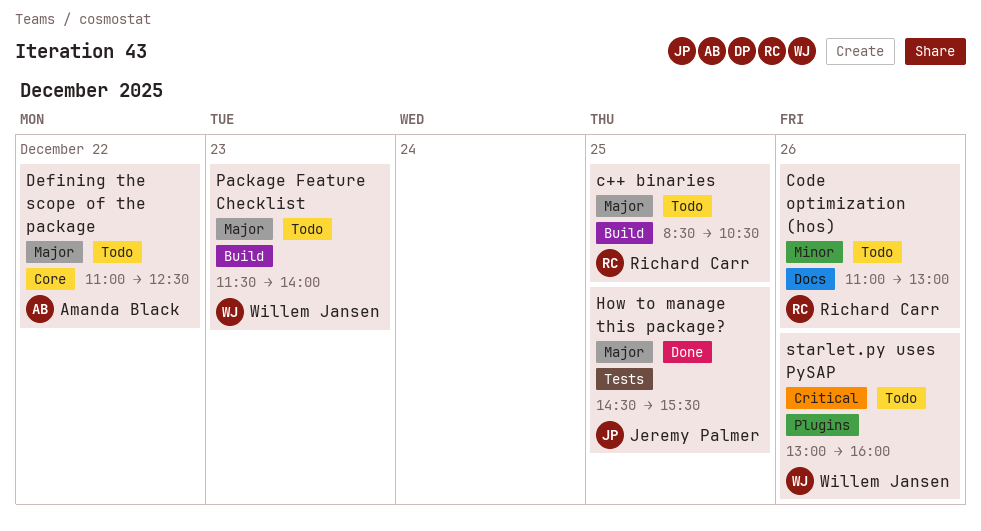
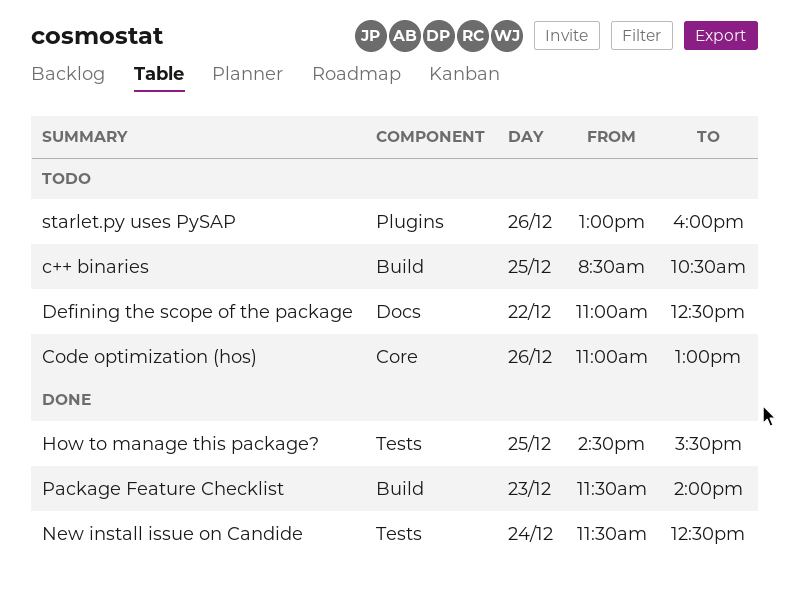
Code optimization (hos), label: Docs -> Core
Defining the scope of the package, label: Core -> Docs
New install issue on Candide: none -> present
Package Feature Checklist, status: Todo -> Done

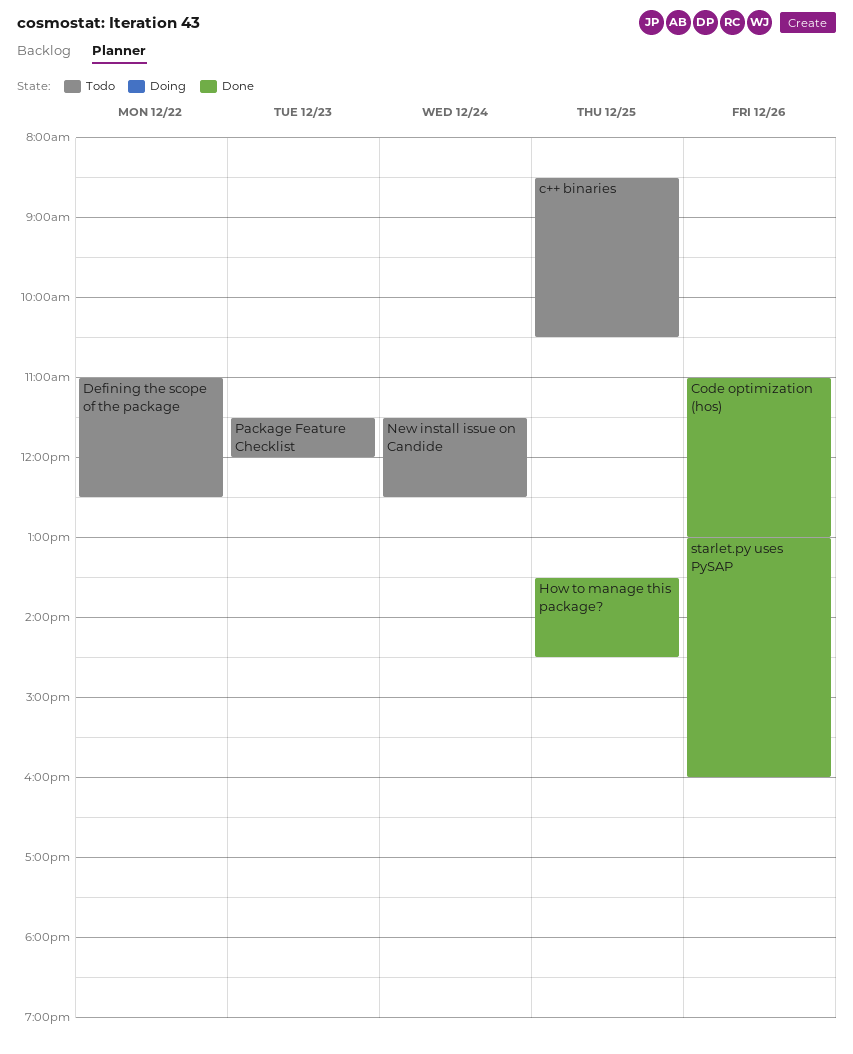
Code optimization (hos), status: Todo -> Done
How to manage this package?, begins: 14:30 -> 13:30
How to manage this package?, ends: 15:30 -> 14:30
New install issue on Candide, status: Done -> Todo
Package Feature Checklist, status: Done -> Todo
Package Feature Checklist, ends: 14:00 -> 12:00
starlet.py uses PySAP, status: Todo -> Done

